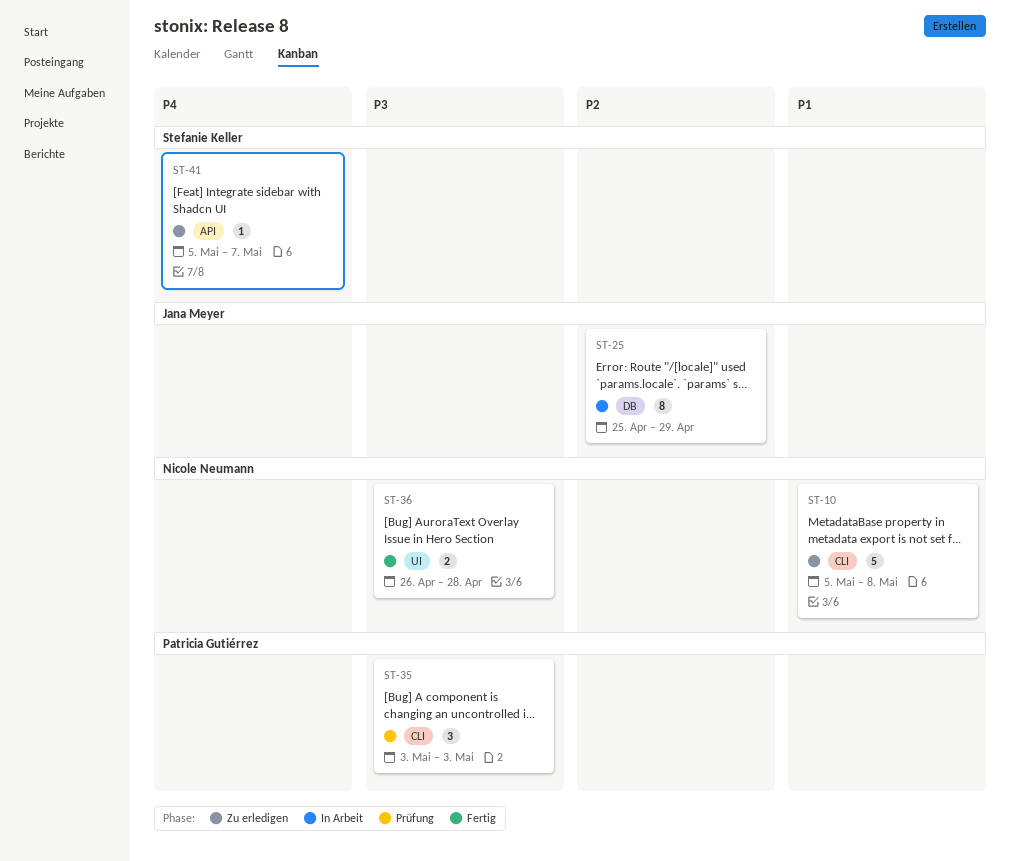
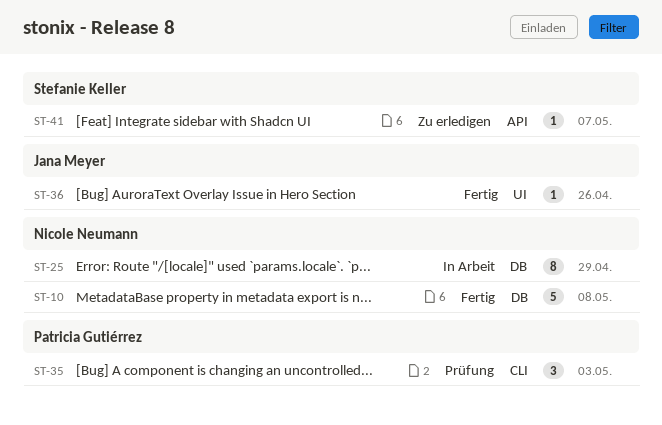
ST-10, status: Zu erledigen -> Fertig
ST-10, label: CLI -> DB
ST-25, owner: Jana Meyer -> Nicole Neumann
ST-36, owner: Nicole Neumann -> Jana Meyer
ST-36, estimate: 2 -> 1
ST-36, due: Apr 28 -> Apr 26

